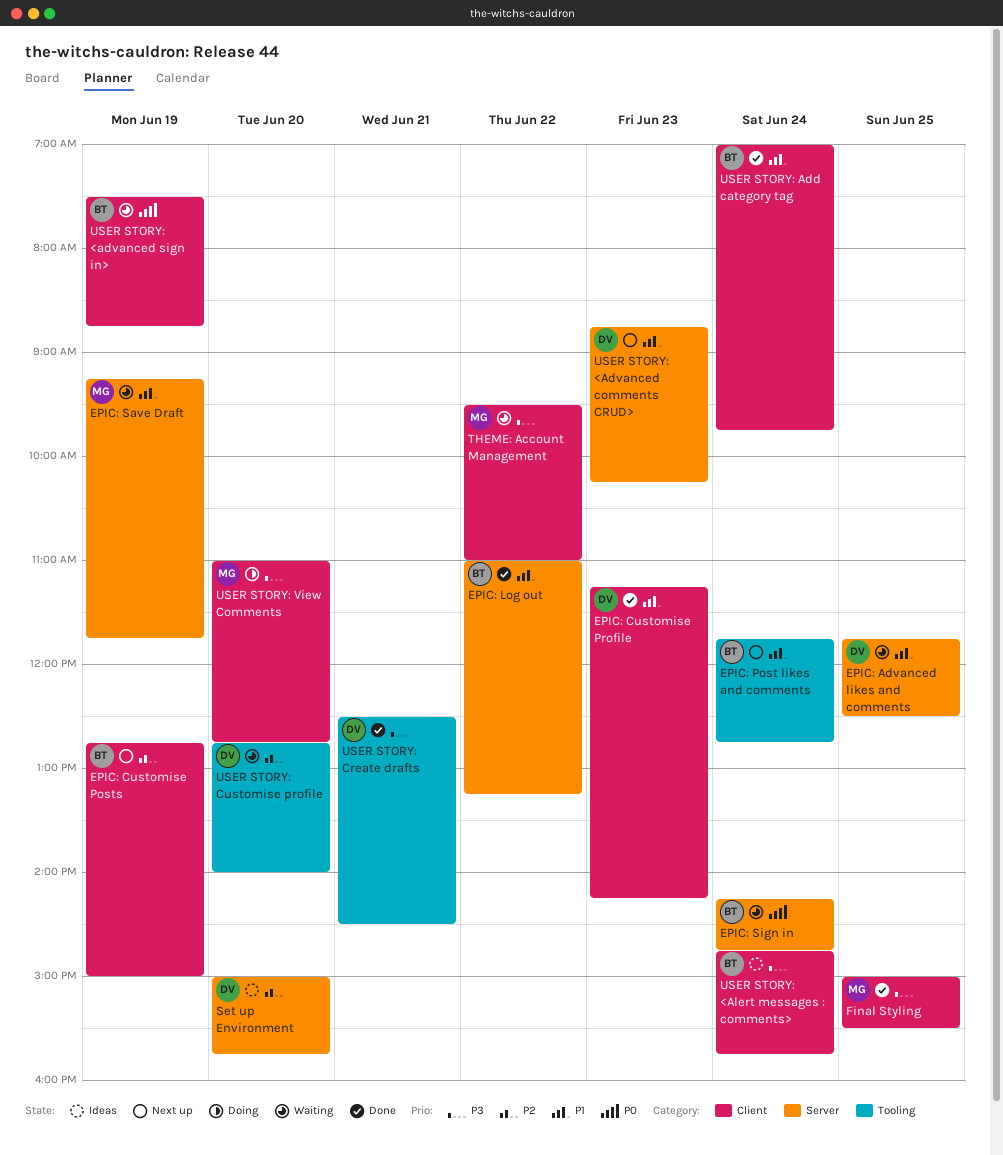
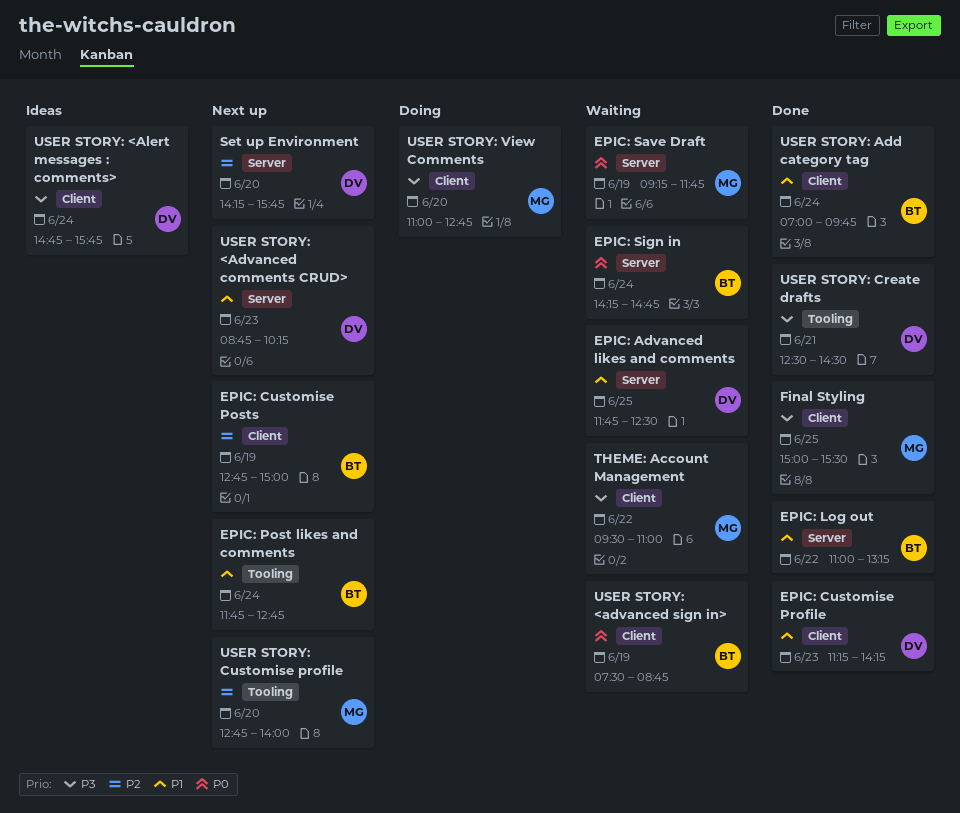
EPIC: Save Draft, priority: P1 -> P0
Set up Environment, status: Ideas -> Next up
Set up Environment, begins: 15:00 -> 14:15
USER STORY: <Alert messages : comments>, owner: BT -> DV
USER STORY: Customise profile, status: Waiting -> Next up
USER STORY: Customise profile, owner: DV -> MG

